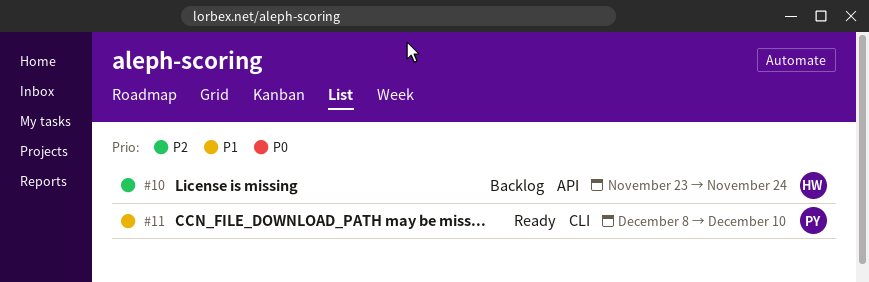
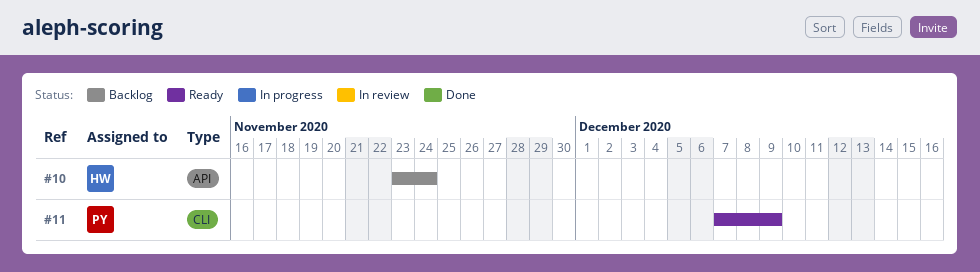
#11, start: Dec 8 -> Dec 7
#11, due: Dec 10 -> Dec 9

